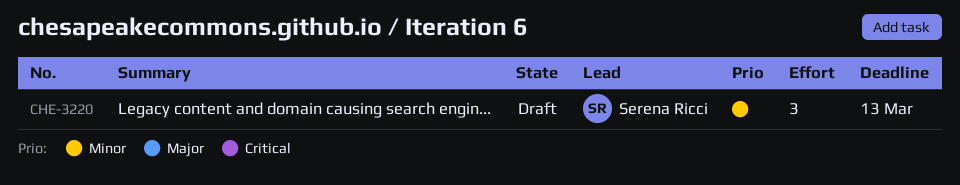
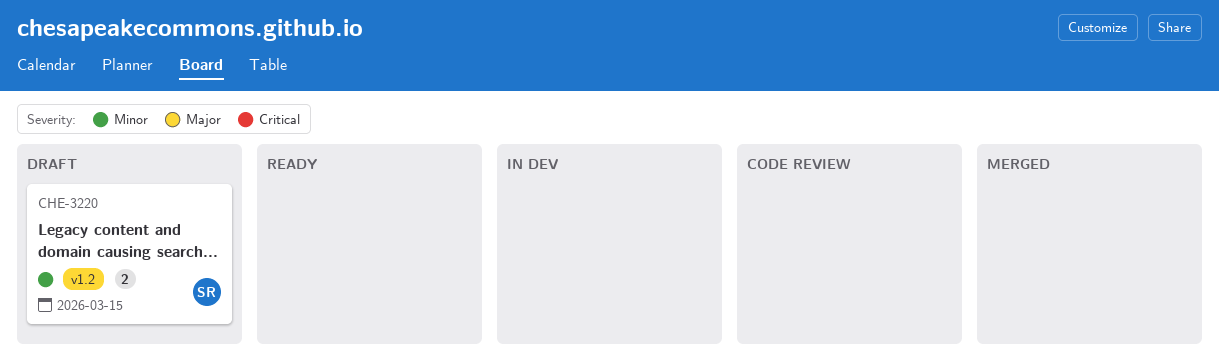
CHE-3220, estimate: 3 -> 2
CHE-3220, due: Mar 13 -> Mar 15

